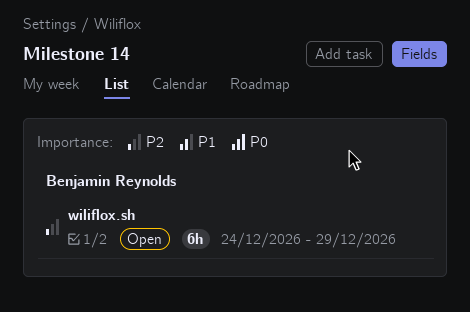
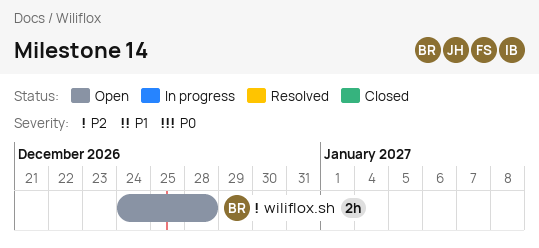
wiliflox.sh, estimate: 6h -> 2h
wiliflox.sh, due: Dec 29 -> Dec 28

